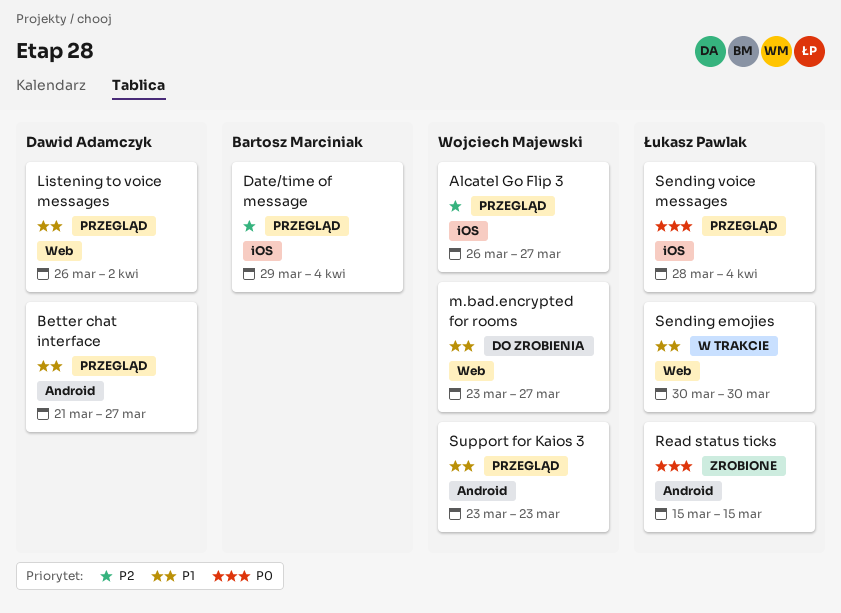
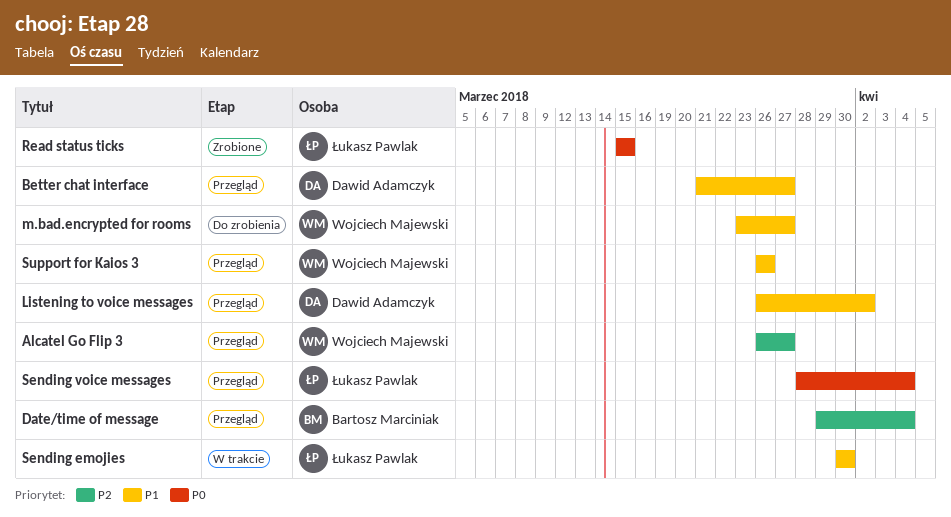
Support for Kaios 3, start: Mar 23 -> Mar 26
Support for Kaios 3, due: Mar 23 -> Mar 26

